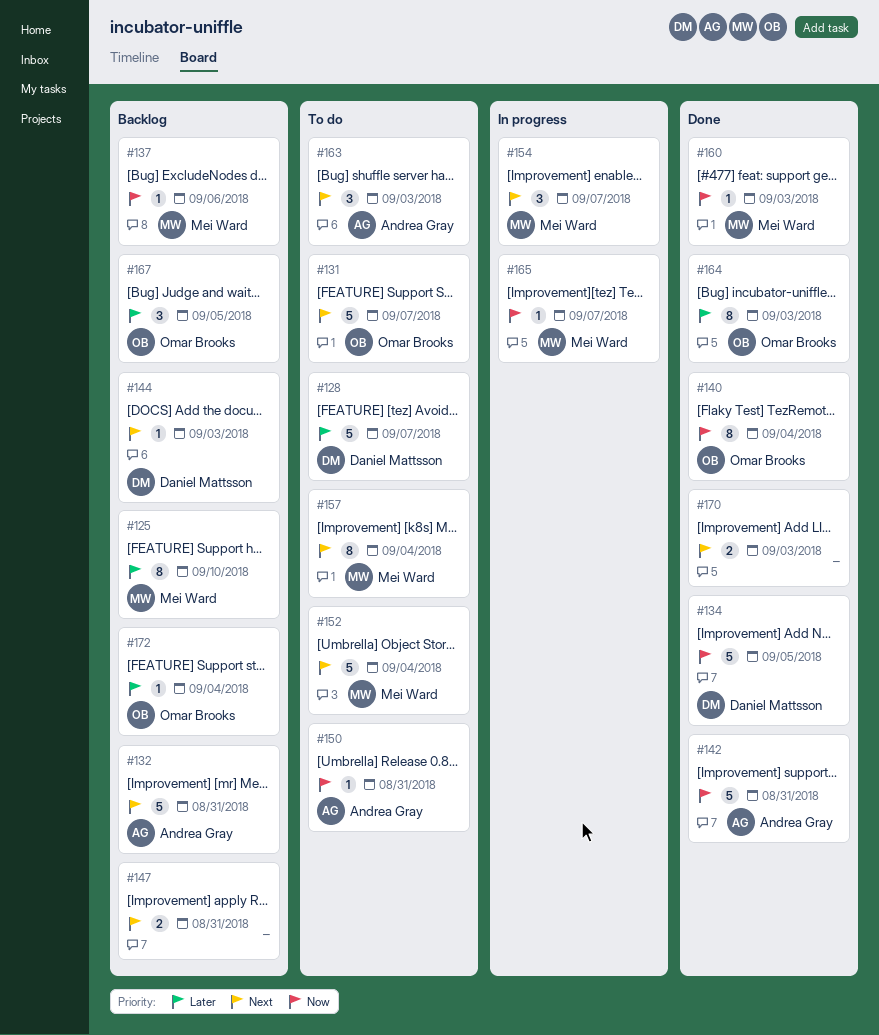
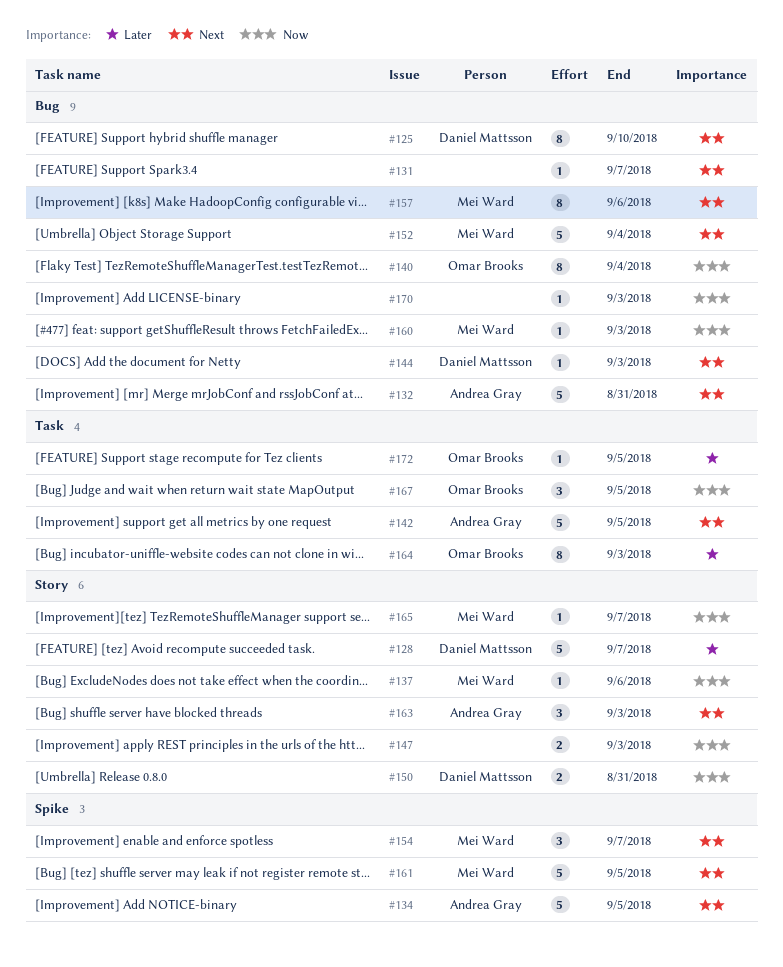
#125, owner: Mei Ward -> Daniel Mattsson
#125, priority: Later -> Next
#131, owner: Omar Brooks -> none
#131, estimate: 5 -> 1
#134, owner: Daniel Mattsson -> Andrea Gray
#134, priority: Now -> Next
#142, priority: Now -> Next
#142, due: Aug 31 -> Sep 5
#147, priority: Next -> Now
#147, due: Aug 31 -> Sep 3
#150, owner: Andrea Gray -> Daniel Mattsson
#150, estimate: 1 -> 2
#157, due: Sep 4 -> Sep 6
#161: none -> present
#167, priority: Later -> Now
#170, priority: Next -> Now
#170, estimate: 2 -> 1
#172, due: Sep 4 -> Sep 5

